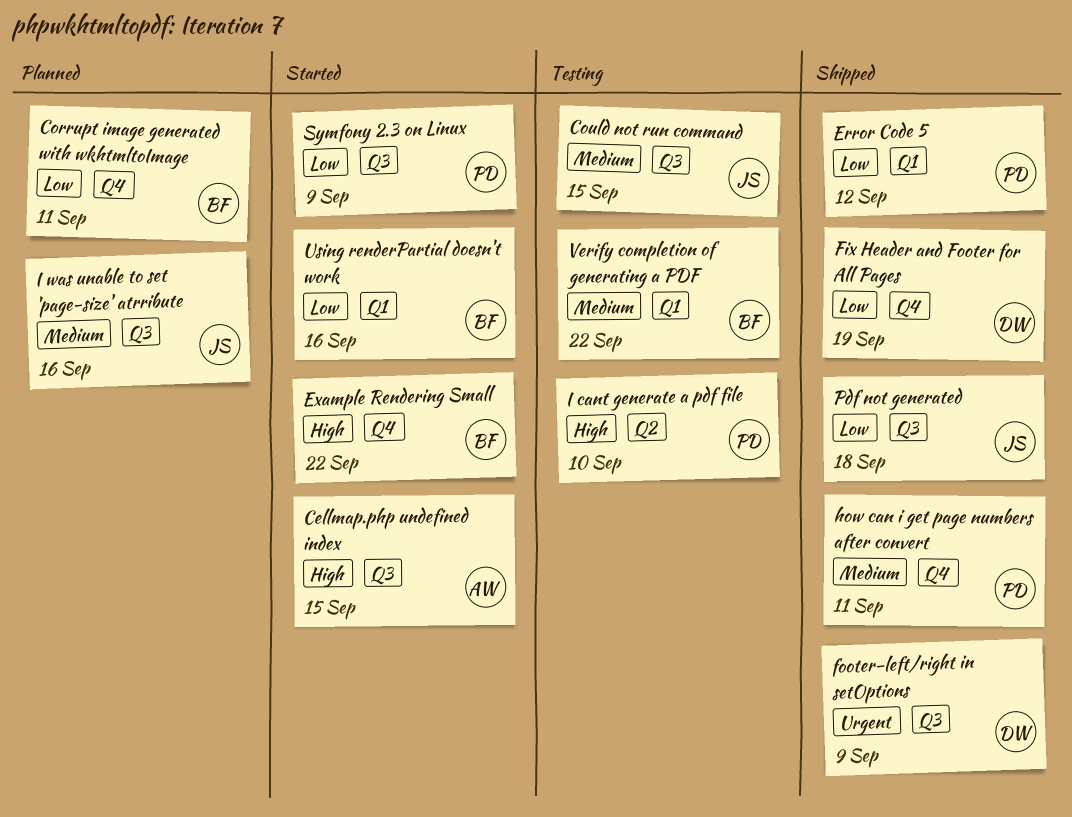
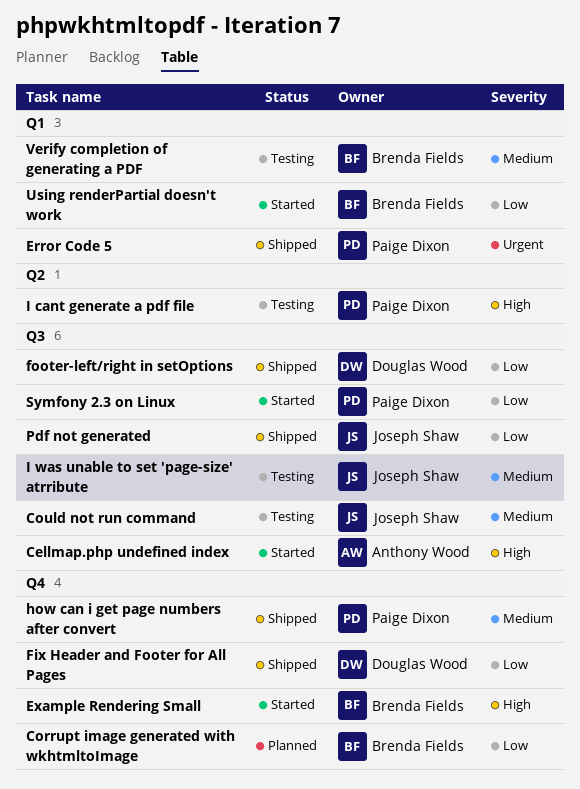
Error Code 5, priority: Low -> Urgent
footer-left/right in setOptions, priority: Urgent -> Low
I was unable to set 'page-size' atrribute, status: Planned -> Testing

